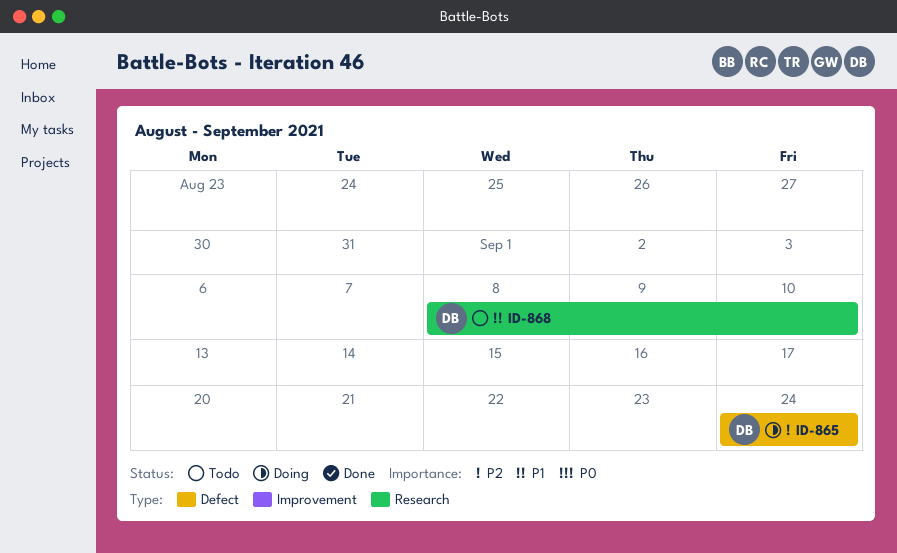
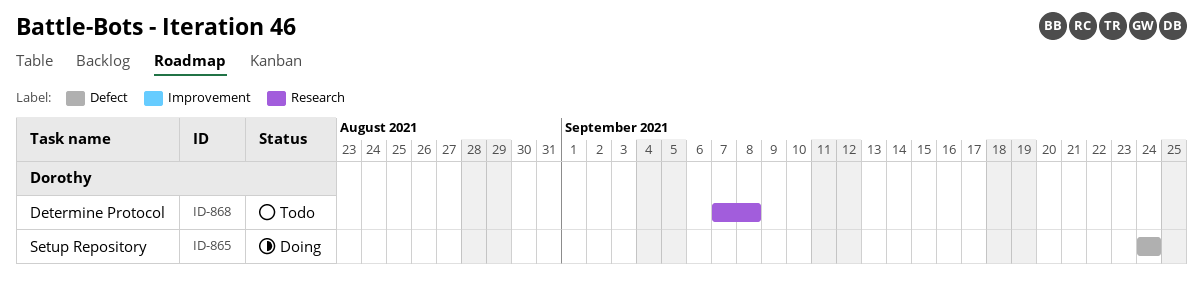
ID-868, start: Sep 8 -> Sep 7
ID-868, due: Sep 10 -> Sep 8

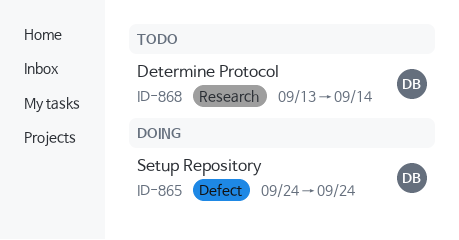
ID-868, start: Sep 7 -> Sep 13
ID-868, due: Sep 8 -> Sep 14

